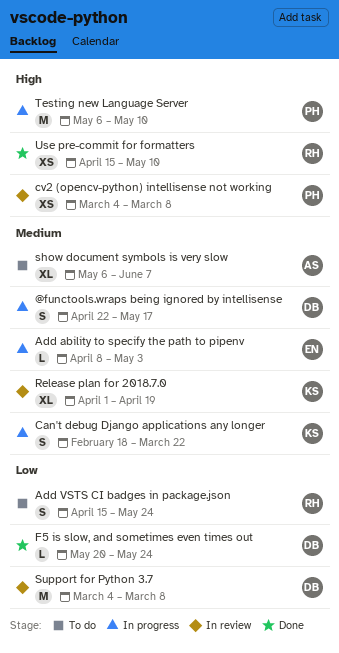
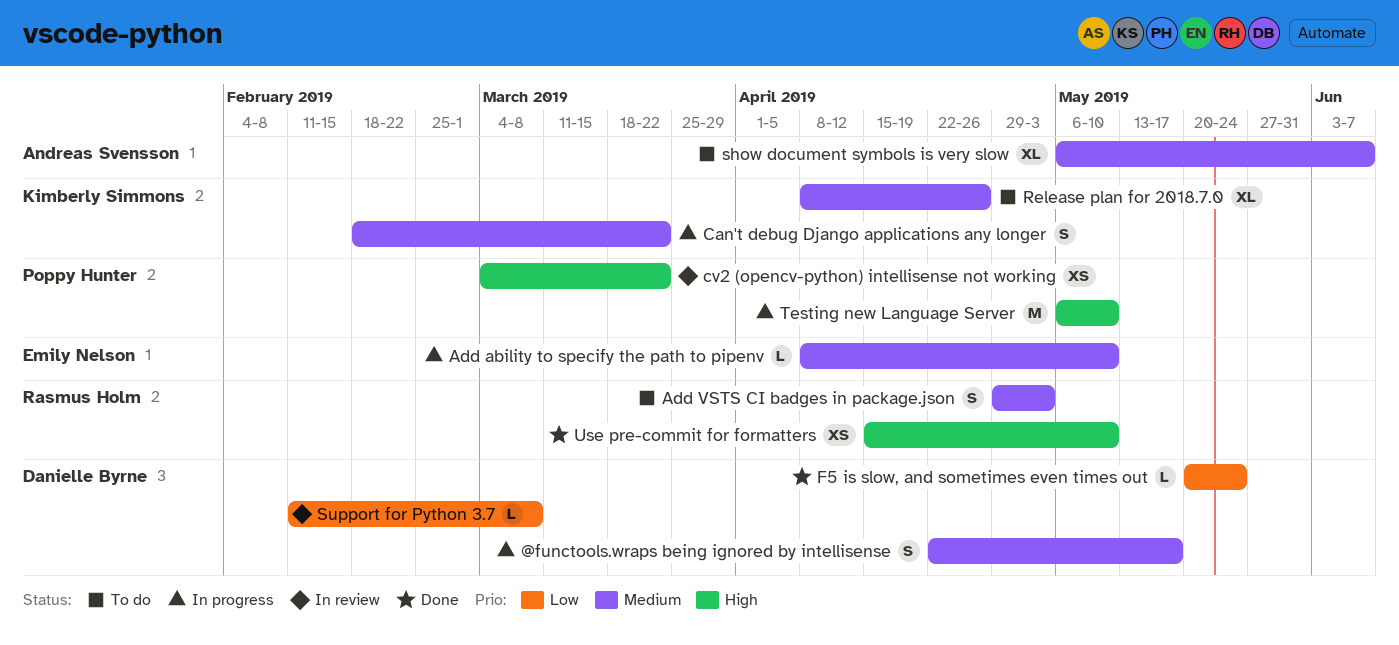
Add ability to specify the path to pipenv, due: May 3 -> May 10
Add VSTS CI badges in package.json, priority: Low -> Medium
Add VSTS CI badges in package.json, start: Apr 15 -> Apr 29
Add VSTS CI badges in package.json, due: May 24 -> May 3
cv2 (opencv-python) intellisense not working, due: Mar 8 -> Mar 22
Release plan for 2018.7.0, status: In review -> To do
Release plan for 2018.7.0, start: Apr 1 -> Apr 8
Release plan for 2018.7.0, due: Apr 19 -> Apr 26
Support for Python 3.7, estimate: M -> L
Support for Python 3.7, start: Mar 4 -> Feb 11

